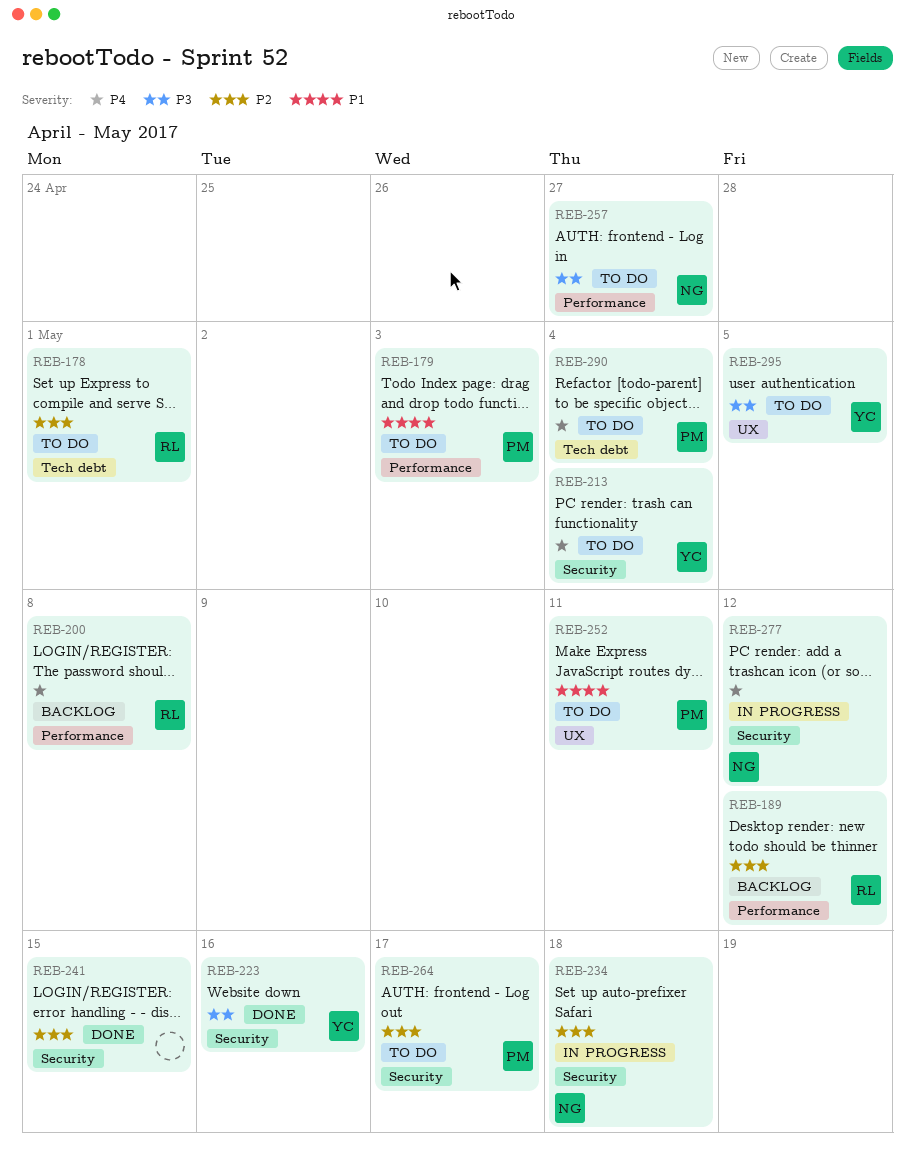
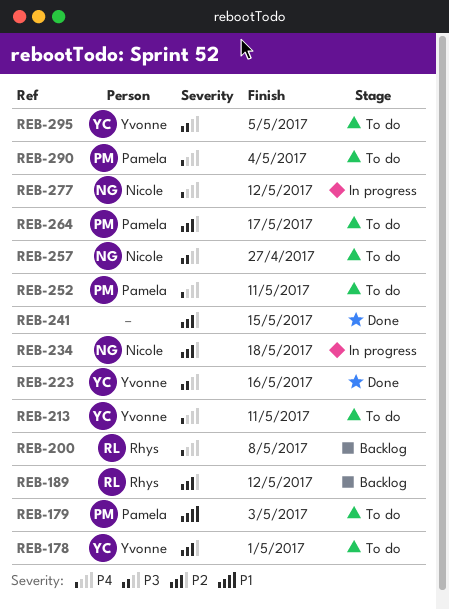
REB-178, owner: Rhys -> Yvonne
REB-213, due: May 4 -> May 11
REB-252, priority: P1 -> P4

